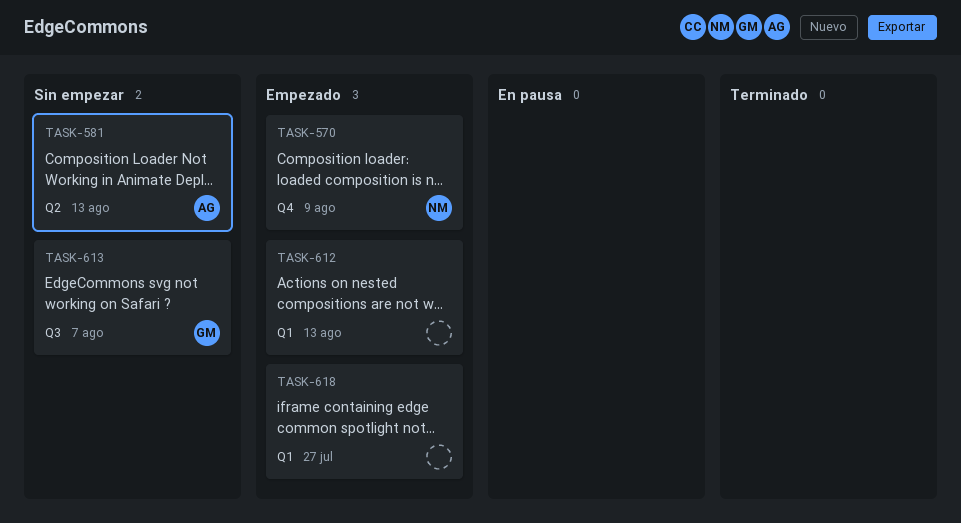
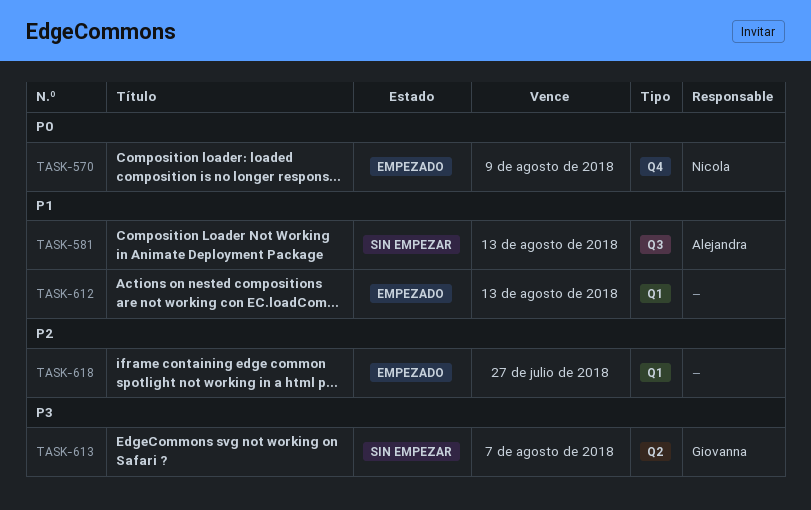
TASK-581, label: Q2 -> Q3
TASK-613, label: Q3 -> Q2

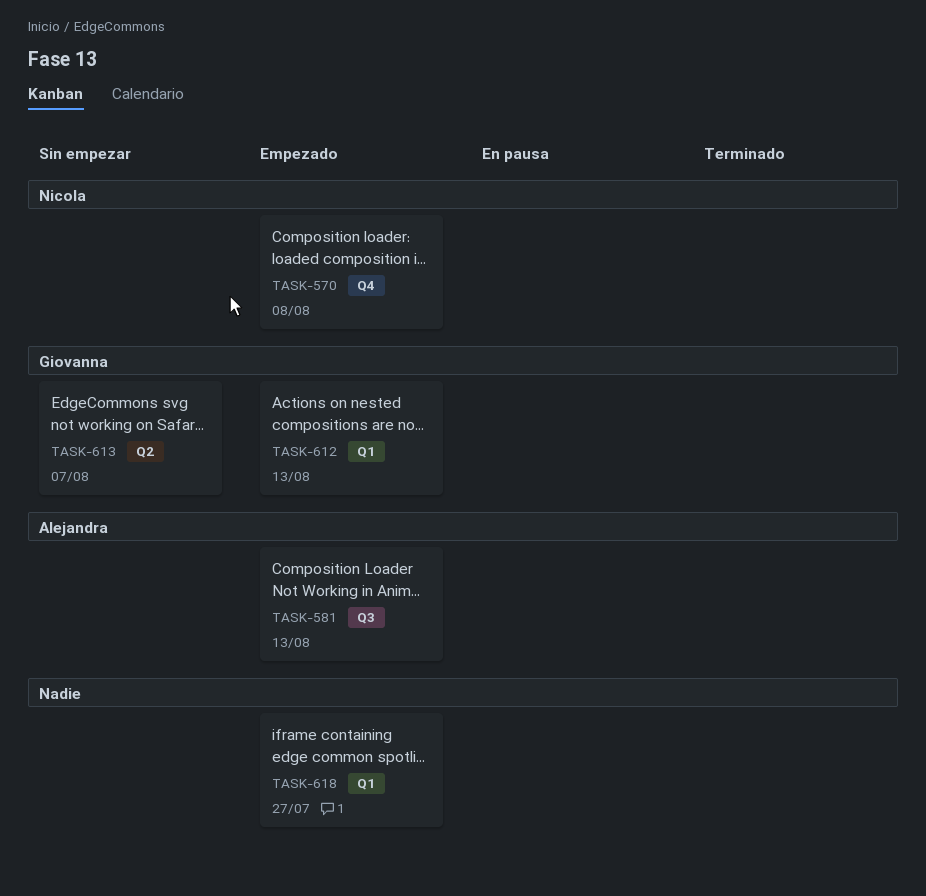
TASK-570, due: Aug 9 -> Aug 8
TASK-581, status: Sin empezar -> Empezado
TASK-612, owner: none -> Giovanna

